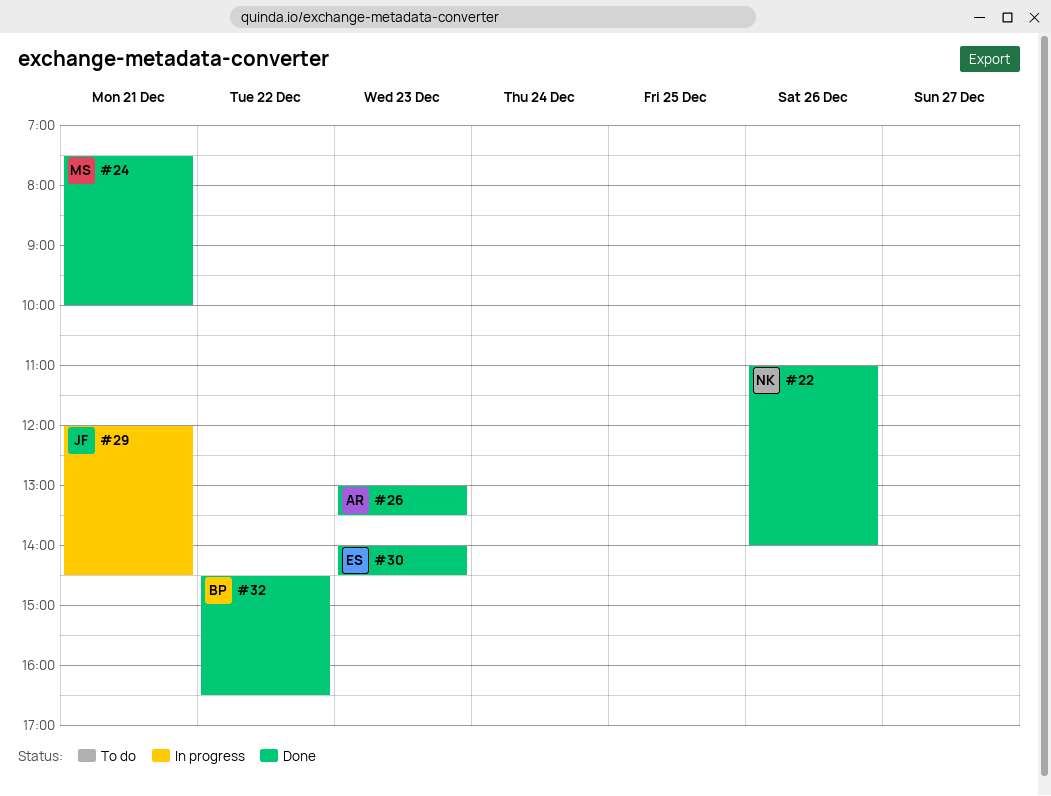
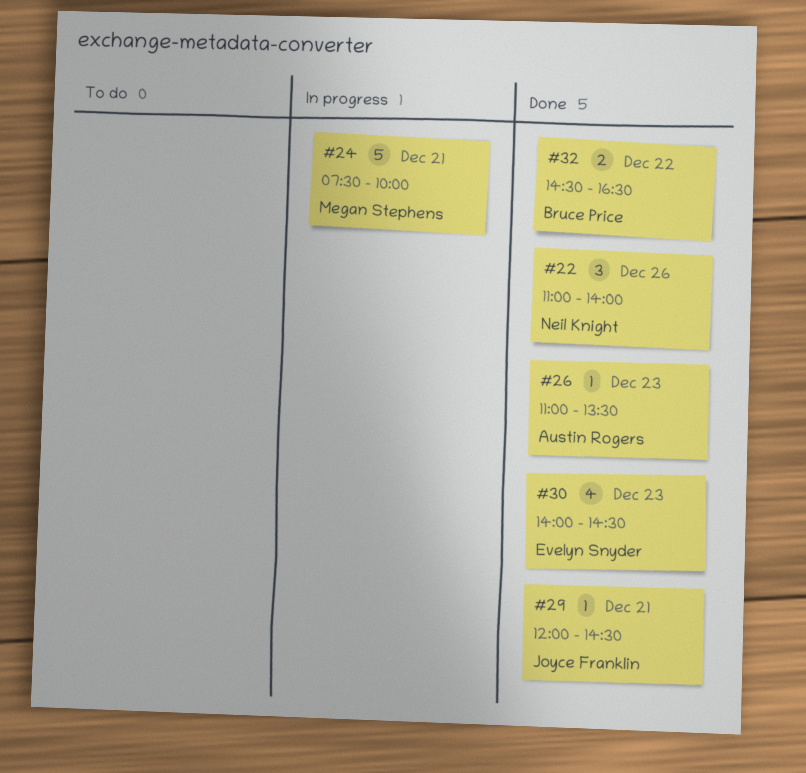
#24, status: Done -> In progress
#26, begins: 13:00 -> 11:00
#29, status: In progress -> Done

